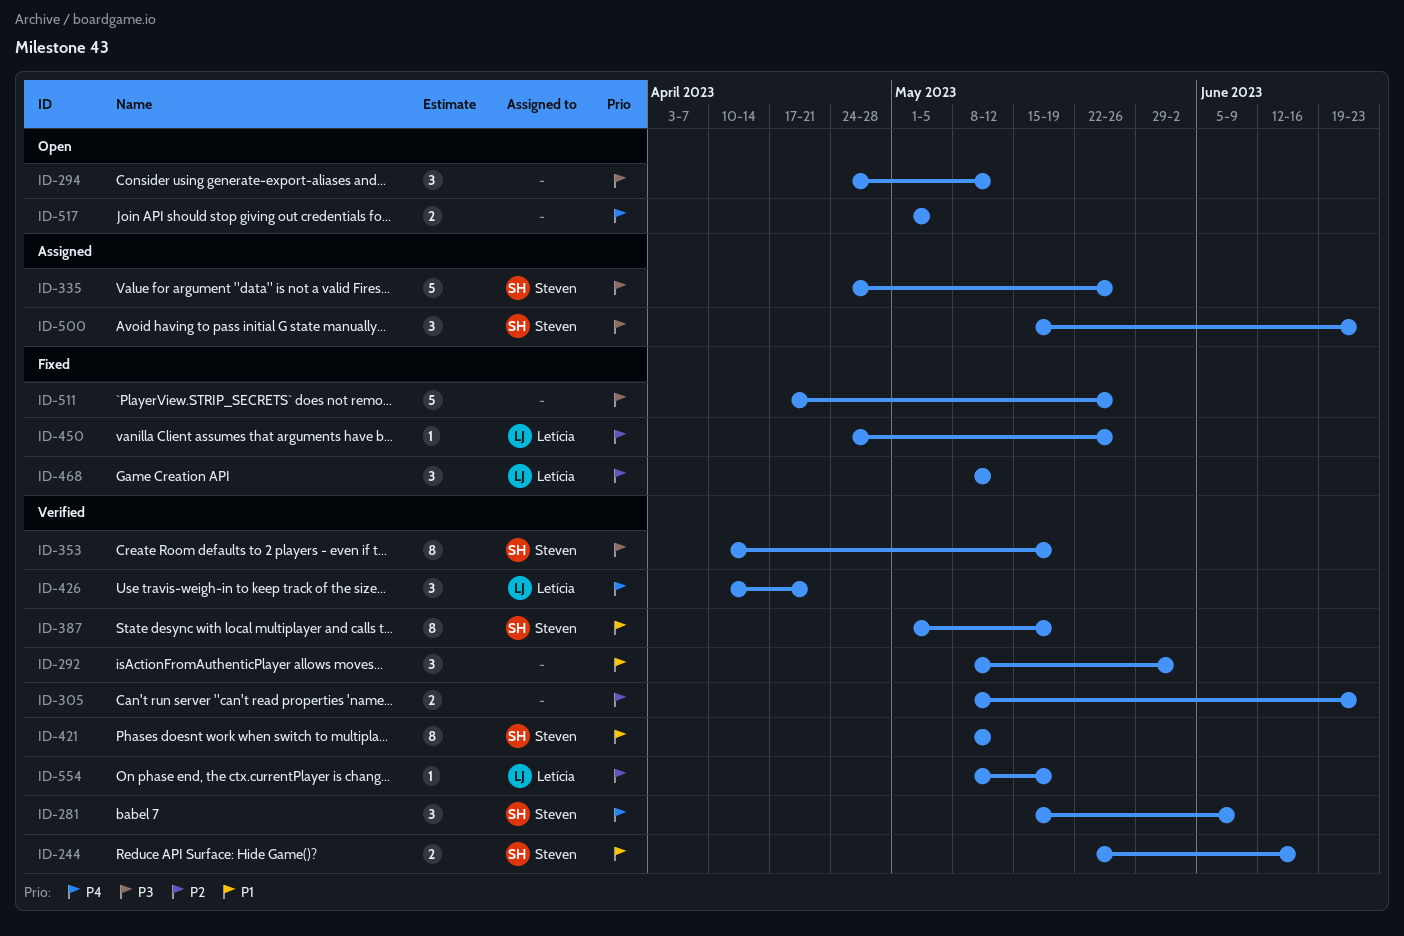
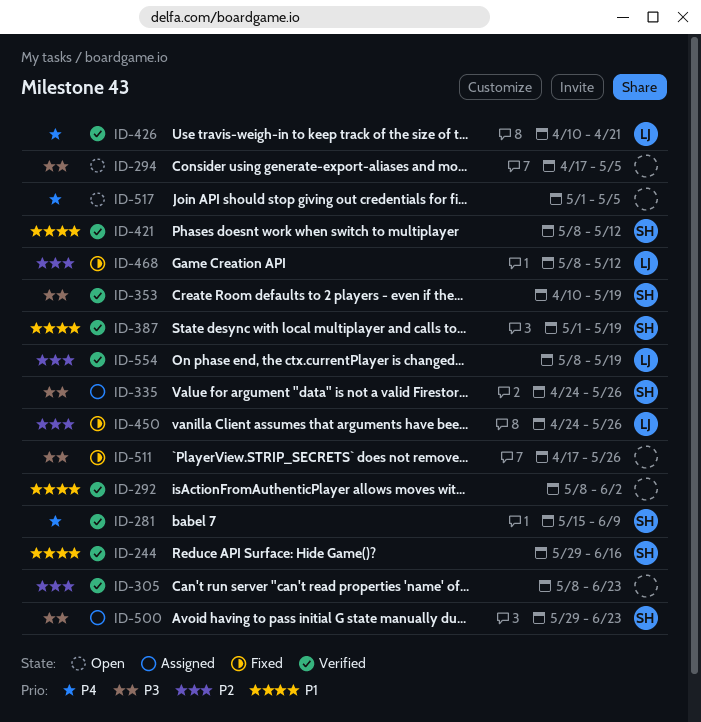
ID-244, start: May 22 -> May 29
ID-294, start: Apr 24 -> Apr 17
ID-294, due: May 12 -> May 5
ID-500, start: May 15 -> May 29

